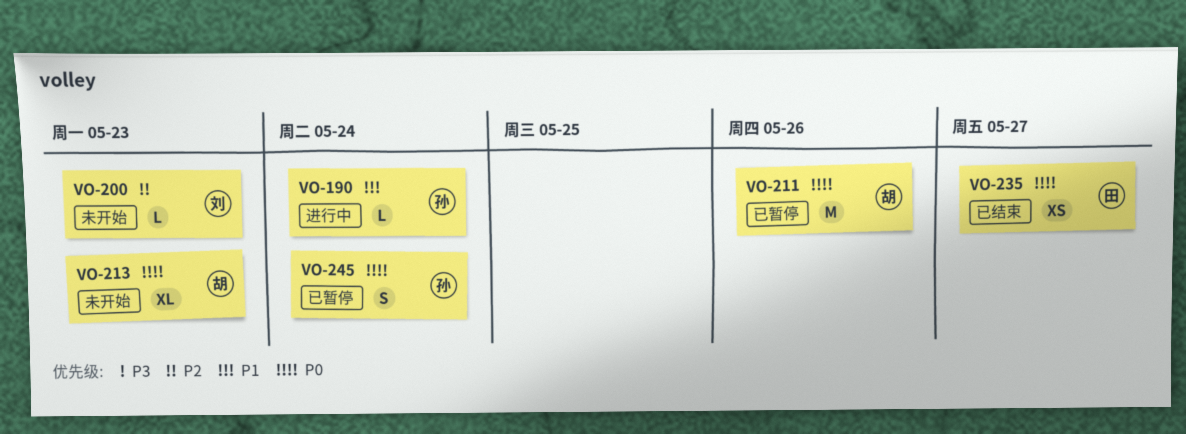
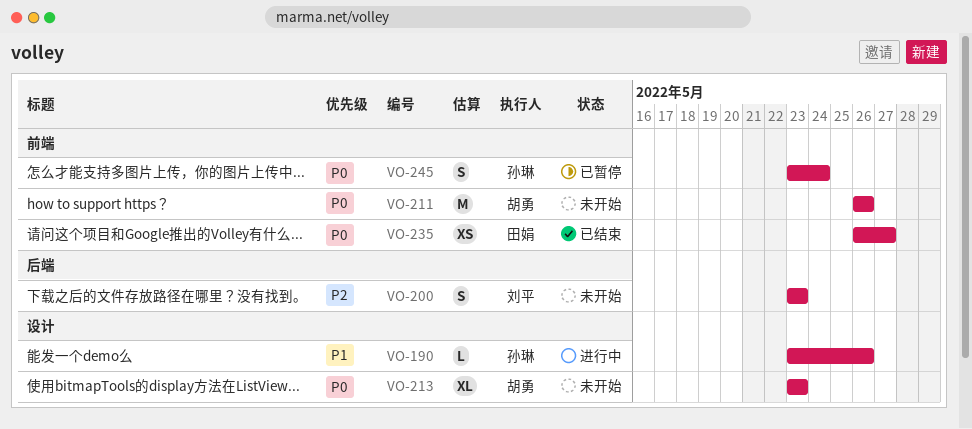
VO-190, due: May 24 -> May 26
VO-200, estimate: L -> S
VO-211, status: 已暂停 -> 未开始

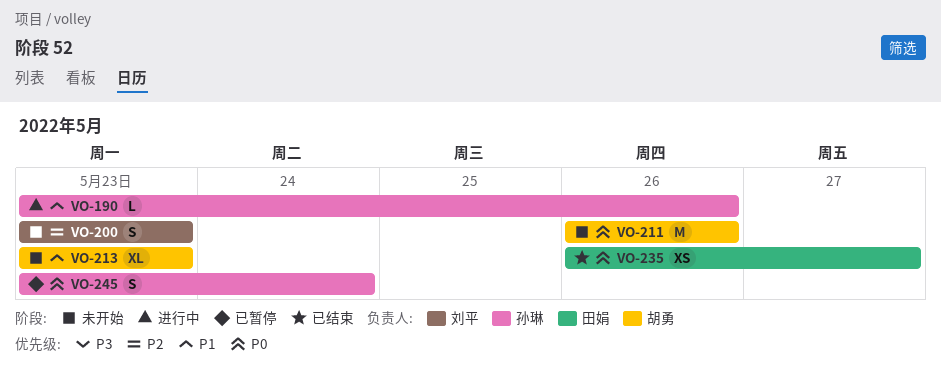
VO-213, priority: P0 -> P1

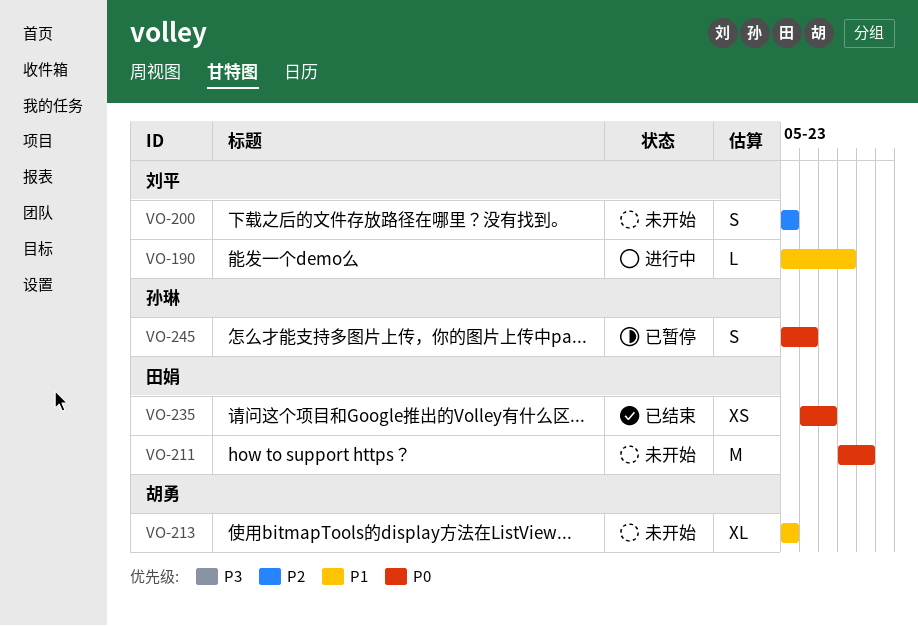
VO-190, owner: 孙琳 -> 刘平
VO-211, owner: 胡勇 -> 田娟
VO-211, due: May 26 -> May 27
VO-235, start: May 26 -> May 24
VO-235, due: May 27 -> May 25

